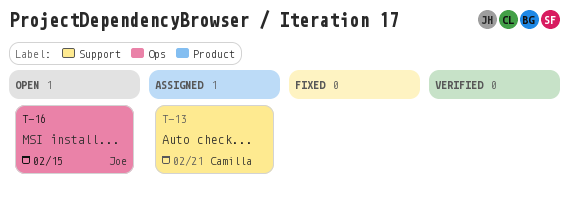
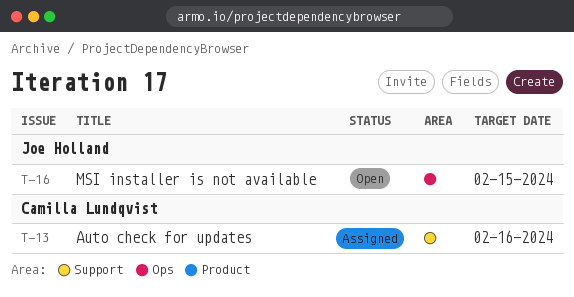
T-13, due: Feb 21 -> Feb 16

